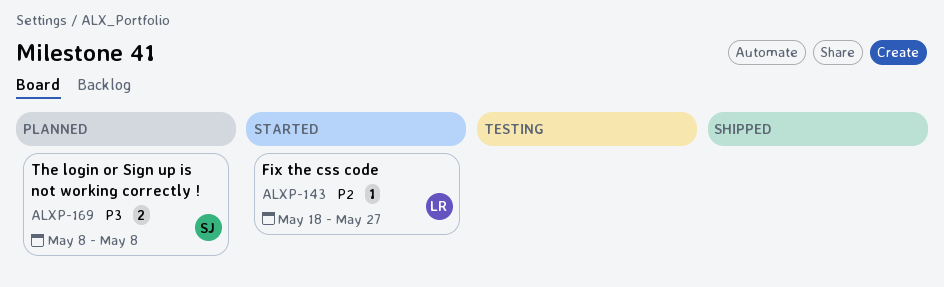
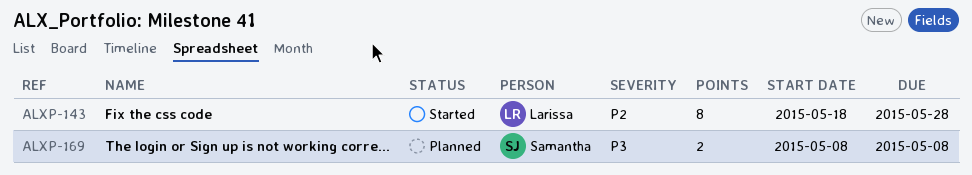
ALXP-143, estimate: 1 -> 8
ALXP-143, due: May 27 -> May 28

